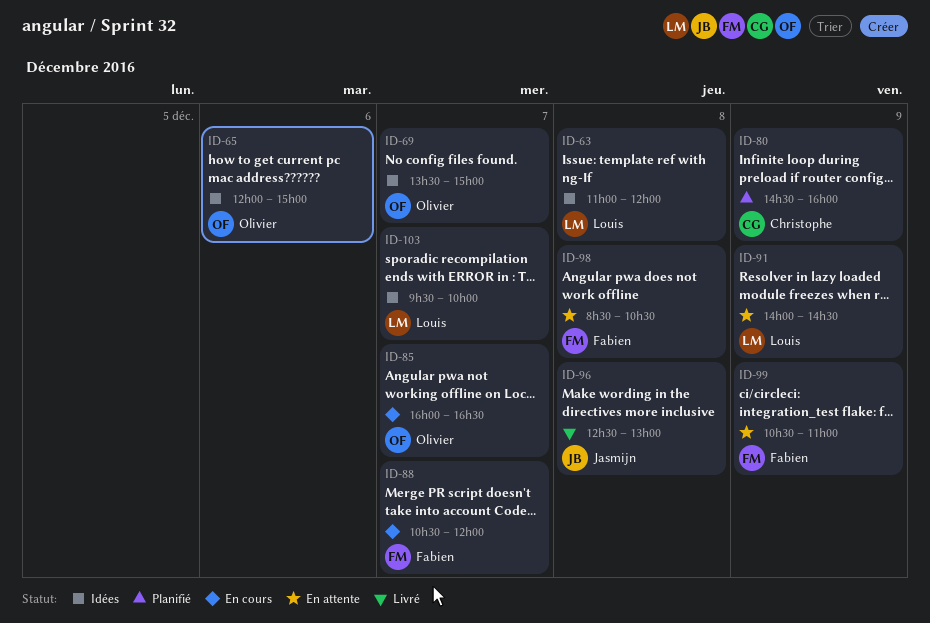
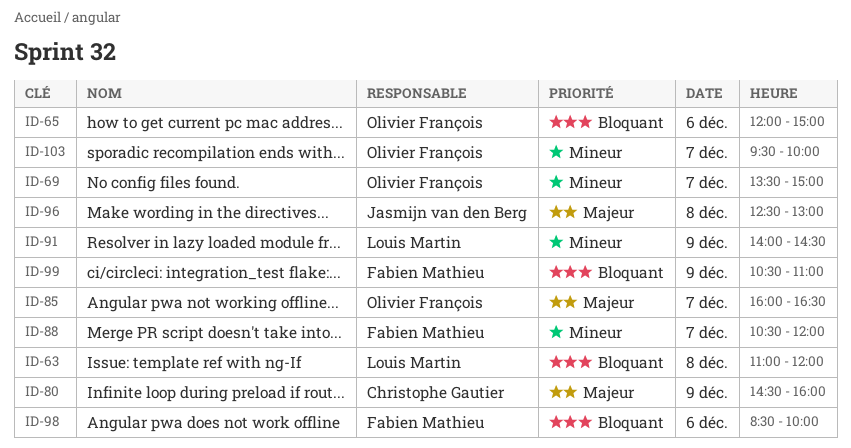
ID-98, day: Dec 8 -> Dec 6
ID-98, ends: 10:30 -> 10:00
ID-103, owner: Louis Martin -> Olivier François

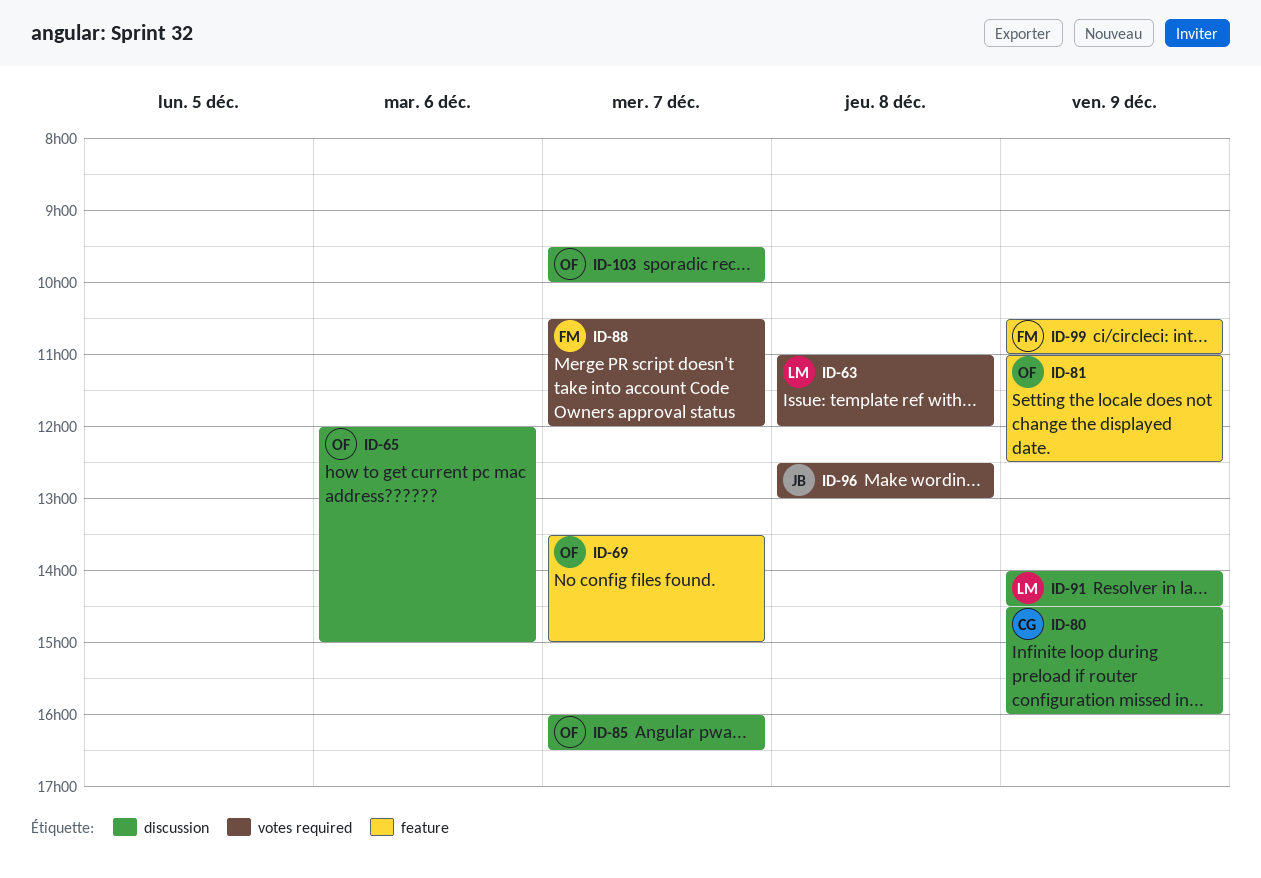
ID-81: none -> present
ID-98: present -> none

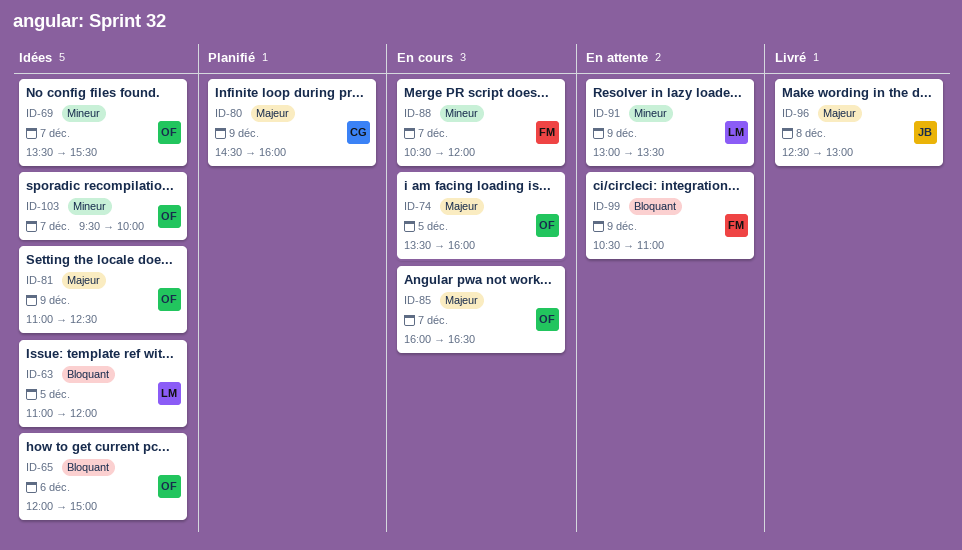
ID-63, day: Dec 8 -> Dec 5
ID-69, ends: 15:00 -> 15:30
ID-74: none -> present
ID-91, begins: 14:00 -> 13:00
ID-91, ends: 14:30 -> 13:30

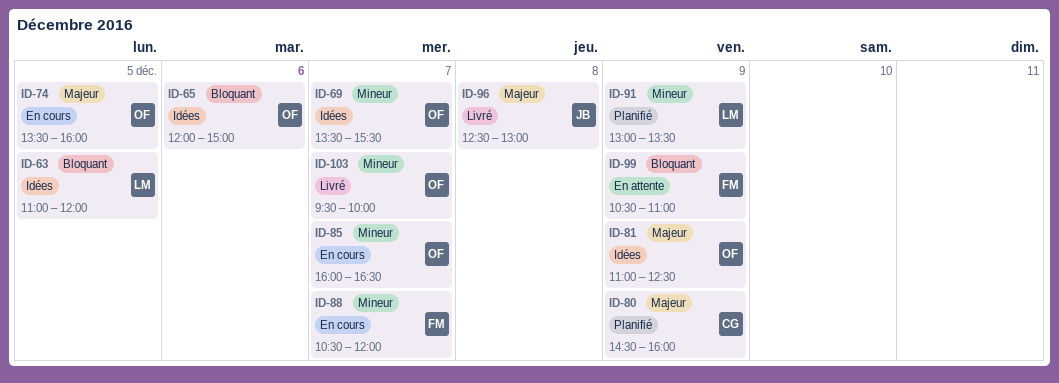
ID-85, priority: Majeur -> Mineur
ID-91, status: En attente -> Planifié
ID-103, status: Idées -> Livré

